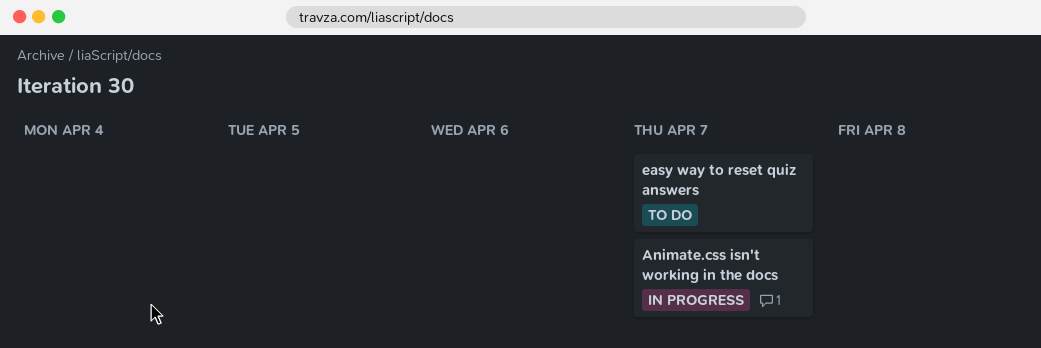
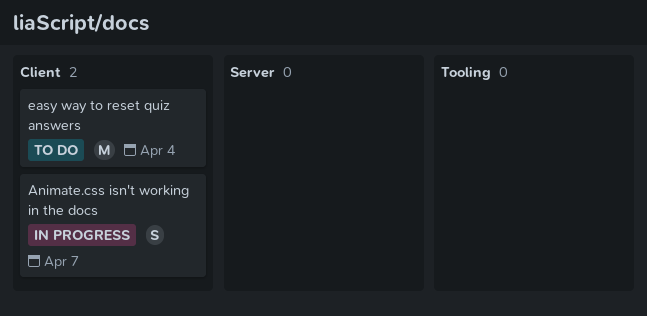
easy way to reset quiz answers, due: Apr 7 -> Apr 4

